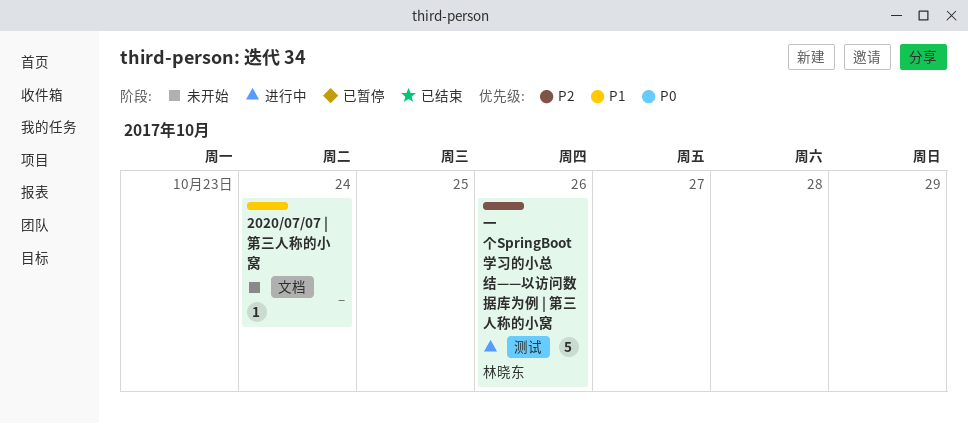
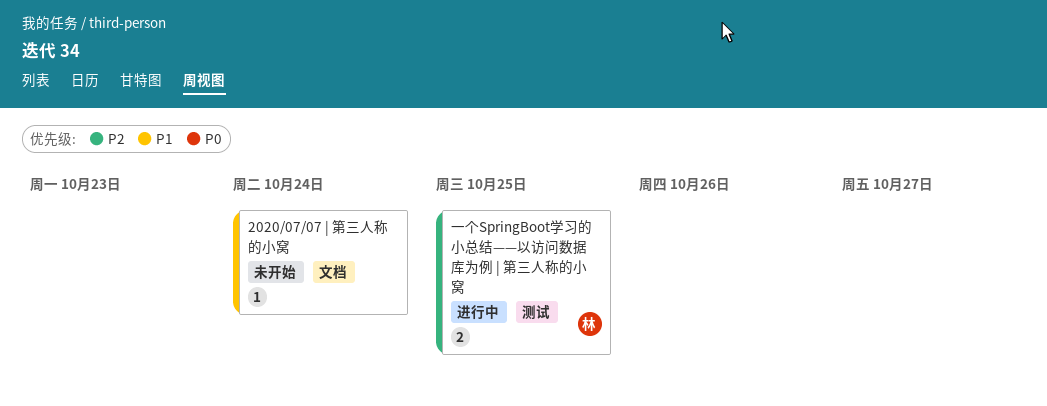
一个SpringBoot学习的小总结——以访问数据库为例 | 第三人称的小窝, estimate: 5 -> 2
一个SpringBoot学习的小总结——以访问数据库为例 | 第三人称的小窝, due: Oct 26 -> Oct 25

